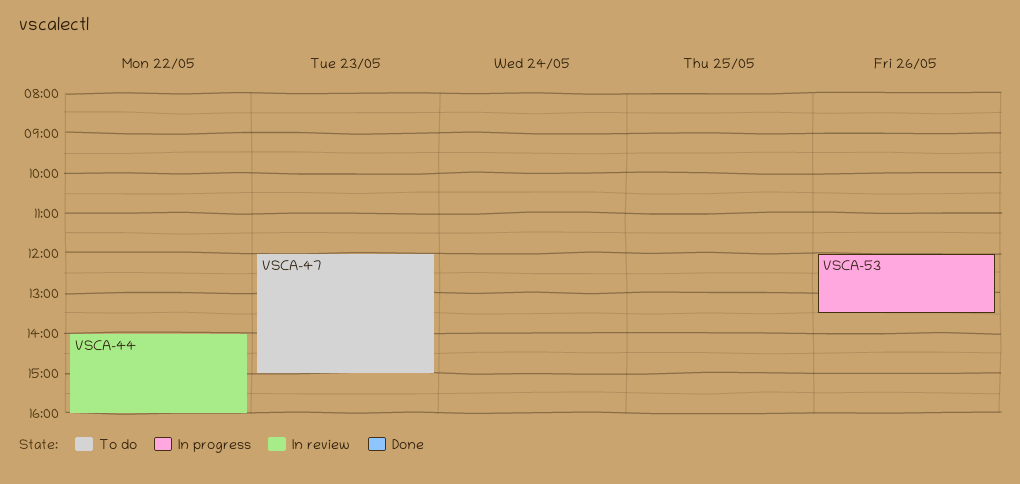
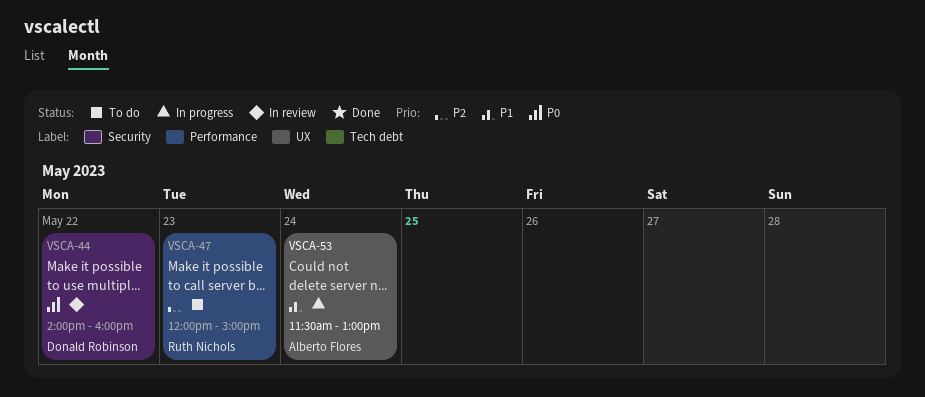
VSCA-53, day: May 26 -> May 24
VSCA-53, begins: 12:00 -> 11:30
VSCA-53, ends: 13:30 -> 13:00

